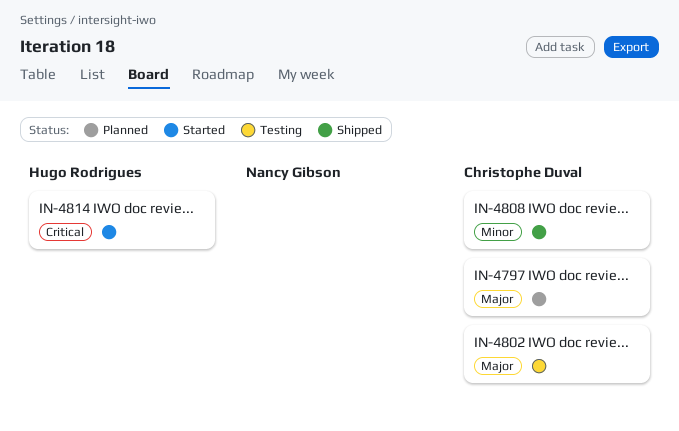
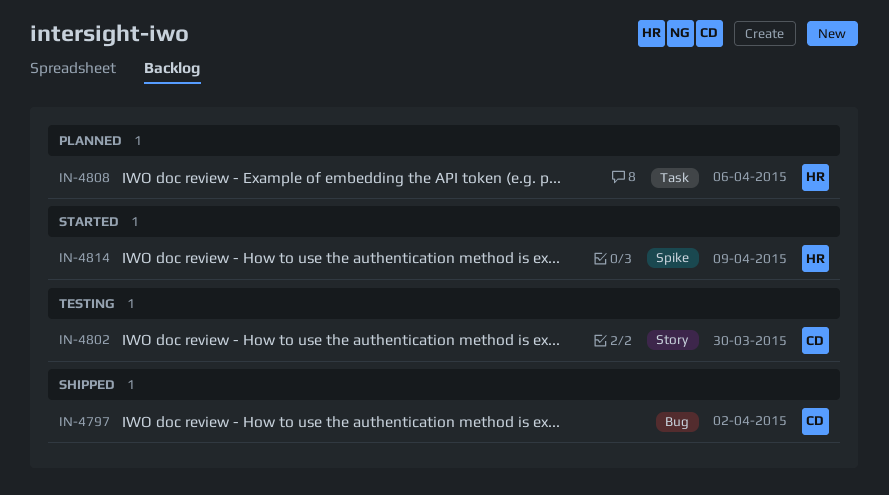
IN-4797, status: Planned -> Shipped
IN-4808, status: Shipped -> Planned
IN-4808, owner: Christophe Duval -> Hugo Rodrigues

